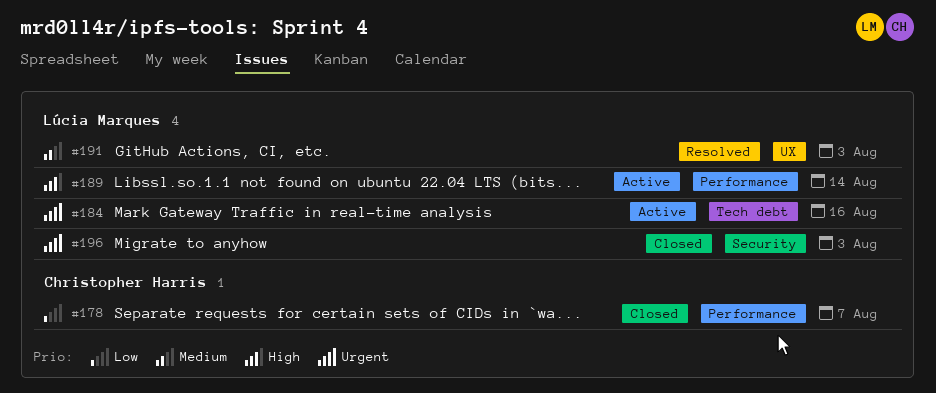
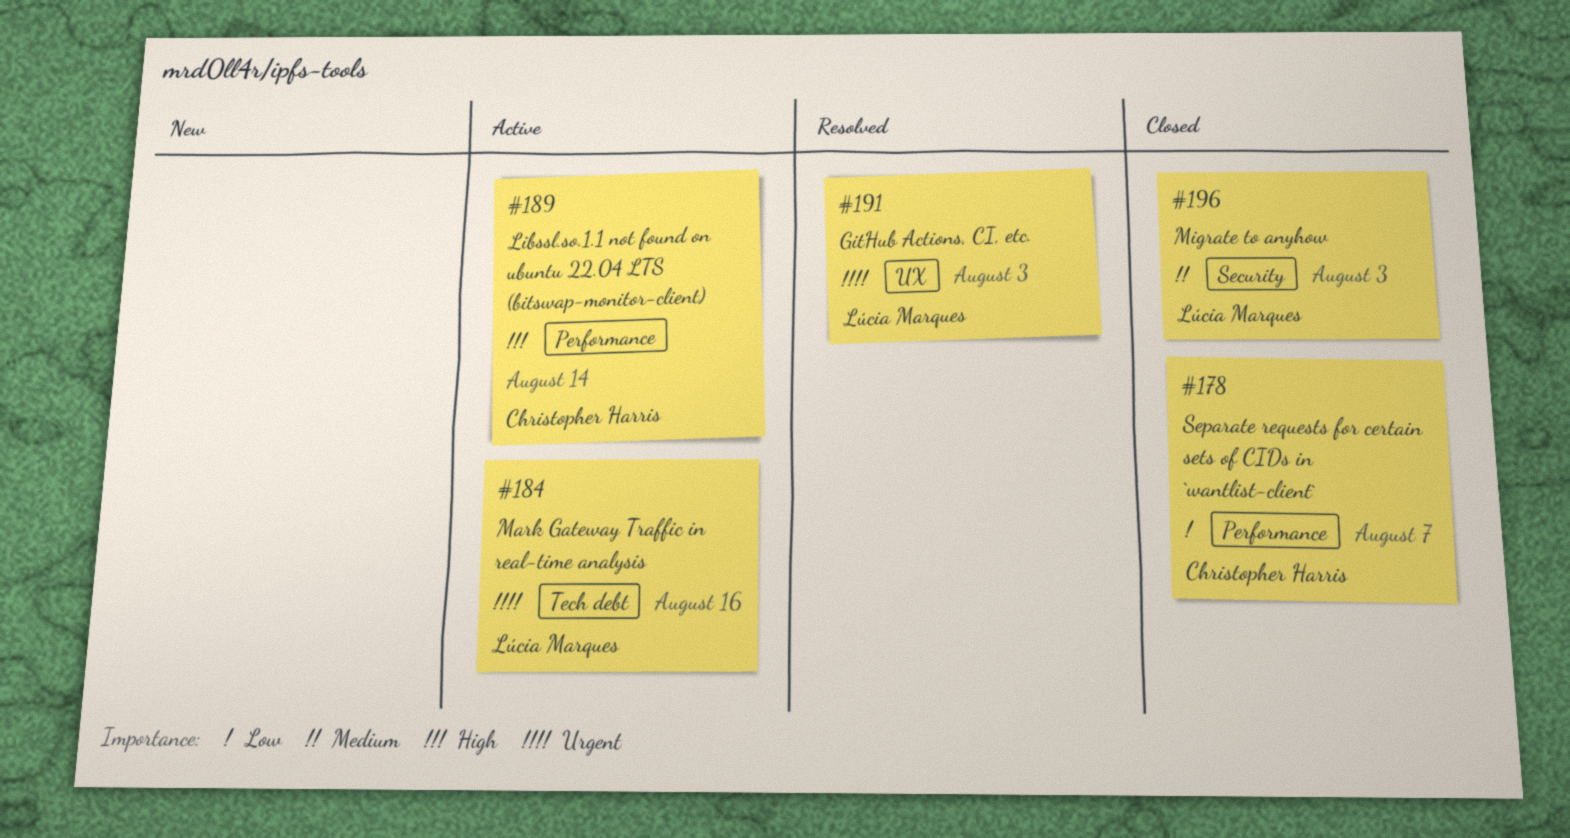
#189, owner: Lúcia Marques -> Christopher Harris
#191, priority: Medium -> Urgent
#196, priority: Urgent -> Medium

